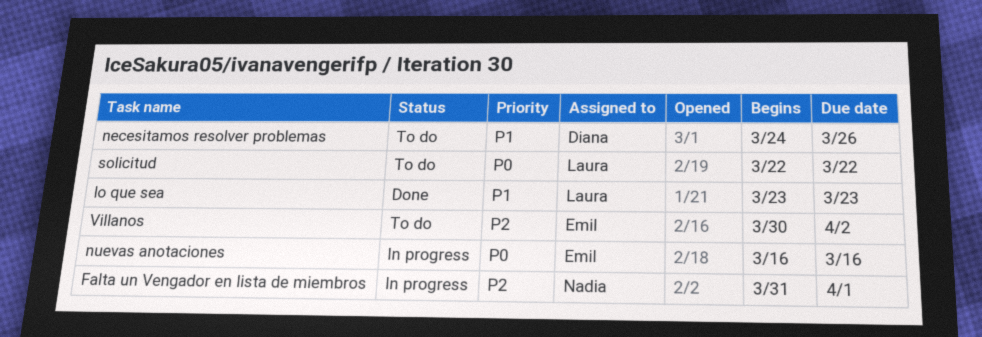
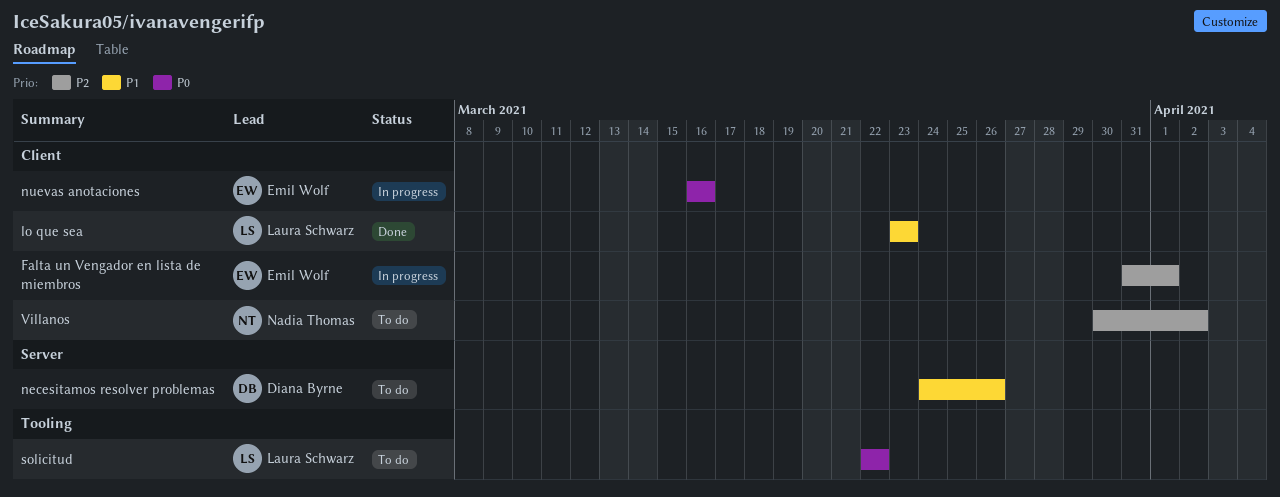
Falta un Vengador en lista de miembros, owner: Nadia Thomas -> Emil Wolf
Villanos, owner: Emil Wolf -> Nadia Thomas

